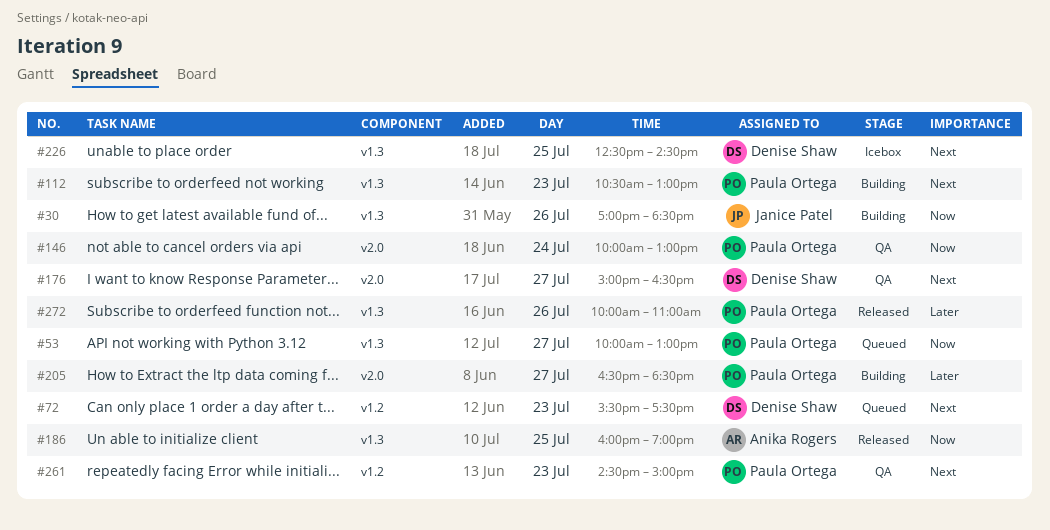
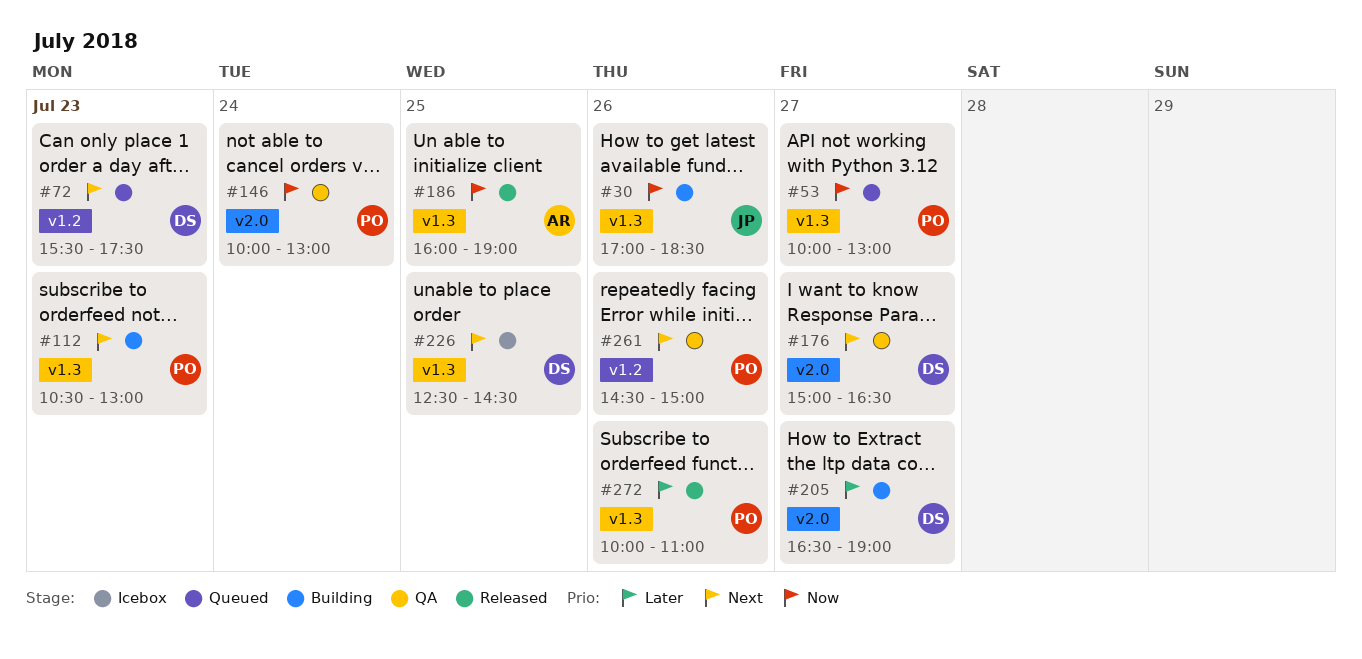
#205, owner: Paula Ortega -> Denise Shaw
#205, ends: 18:30 -> 19:00
#261, day: Jul 23 -> Jul 26

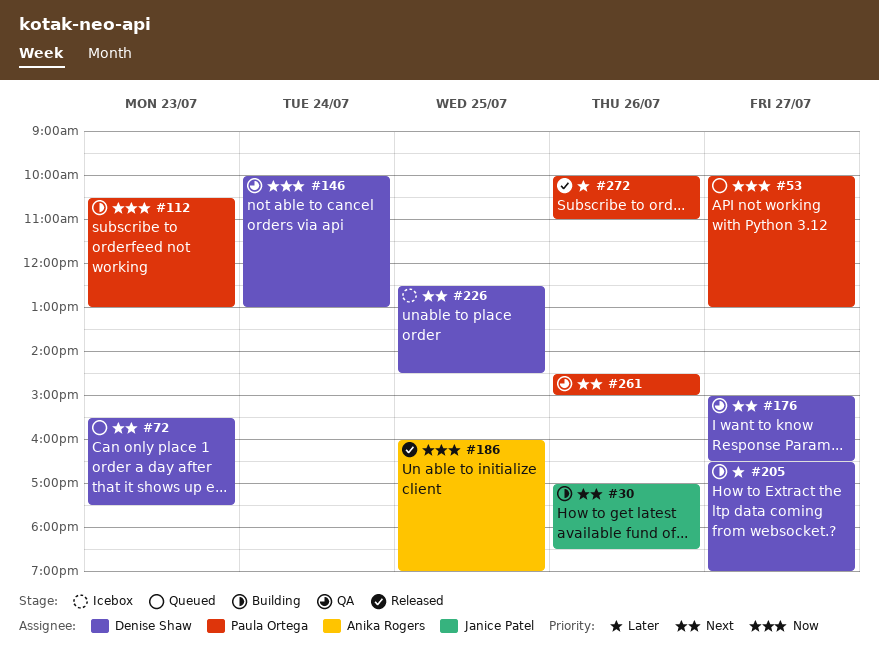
#30, priority: Now -> Next
#112, priority: Next -> Now
#146, owner: Paula Ortega -> Denise Shaw

